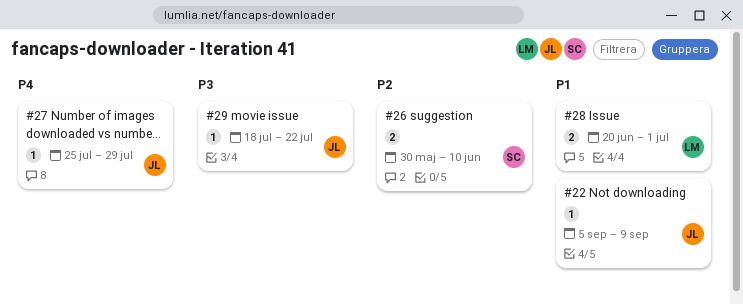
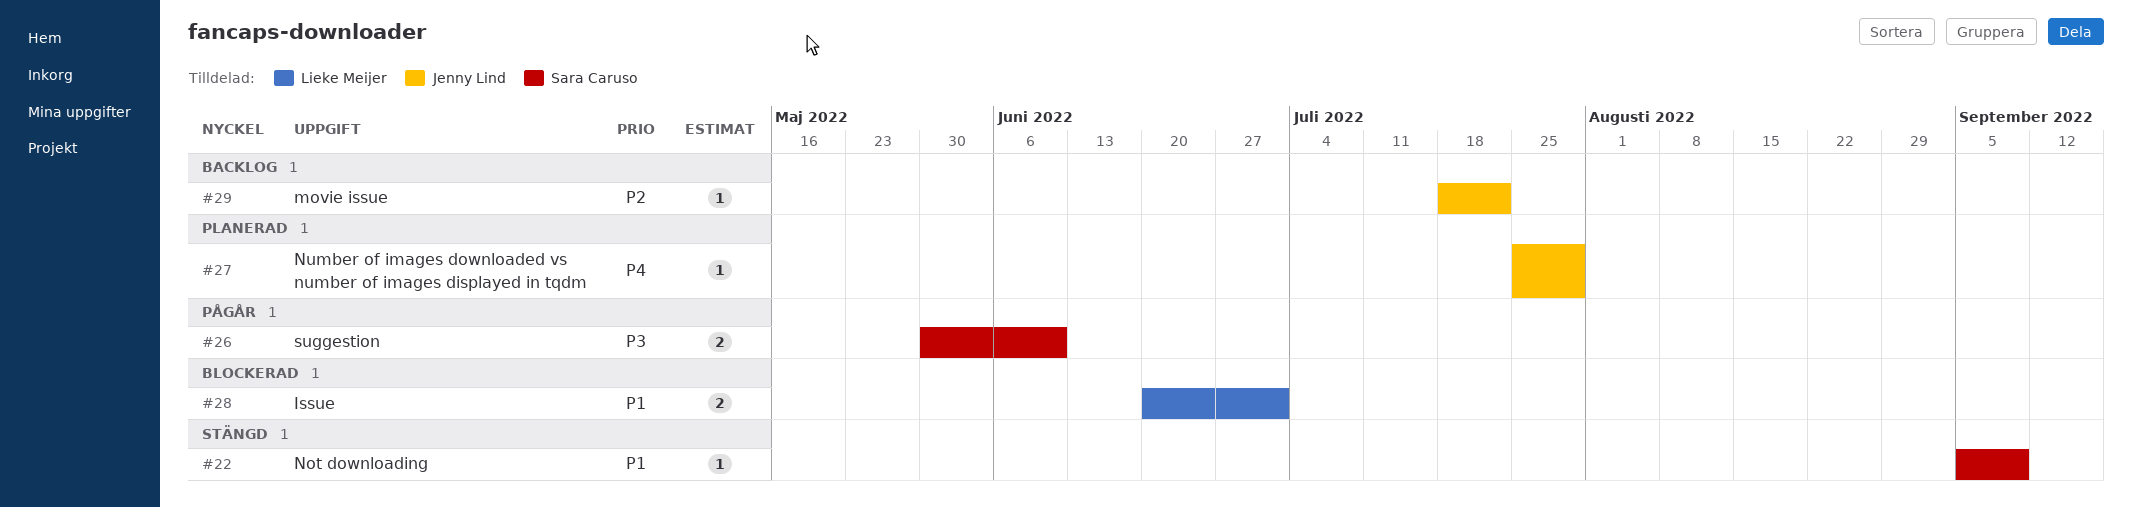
#22, owner: Jenny Lind -> Sara Caruso
#26, priority: P2 -> P3
#29, priority: P3 -> P2

